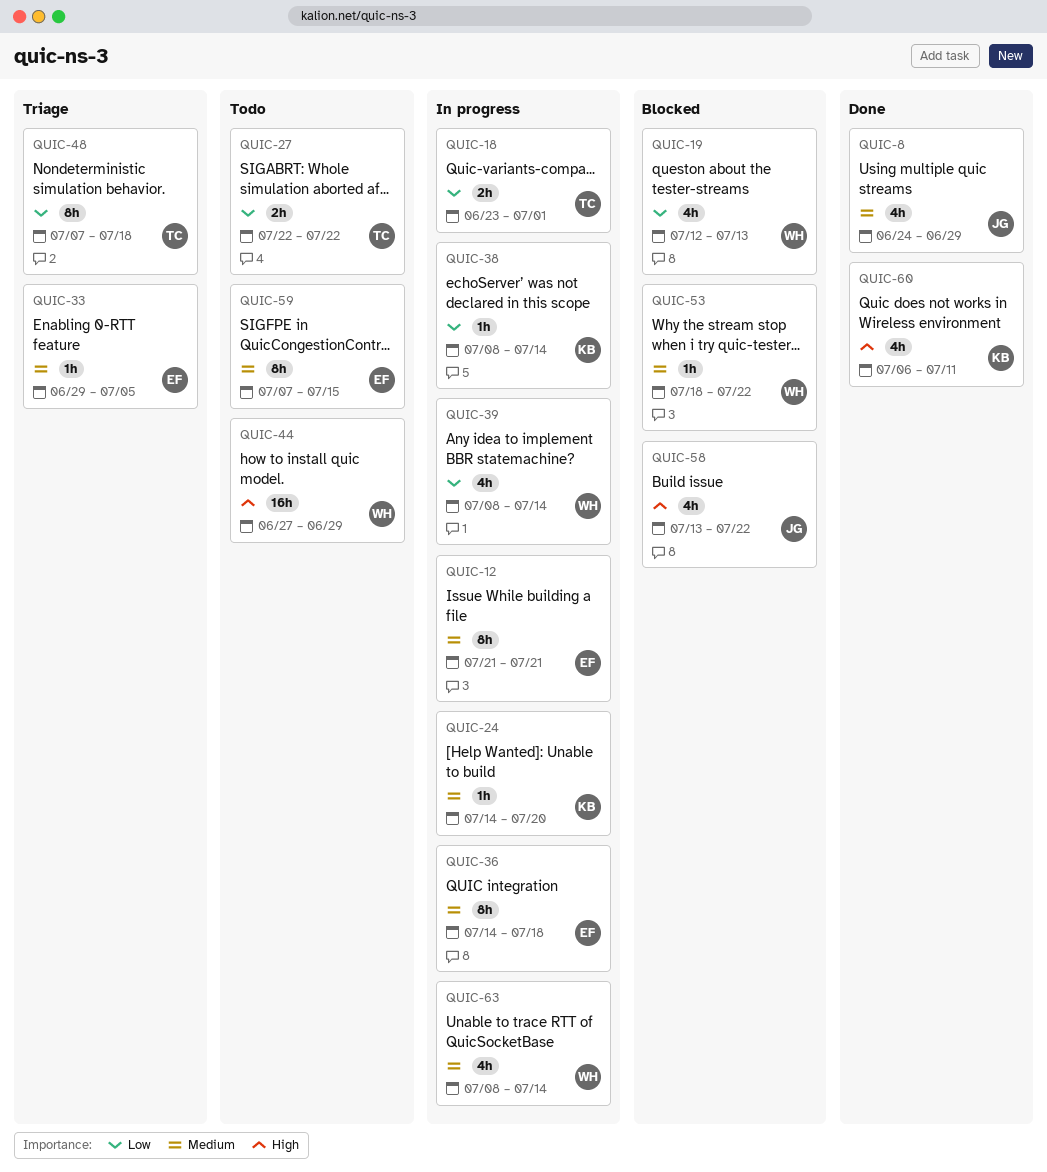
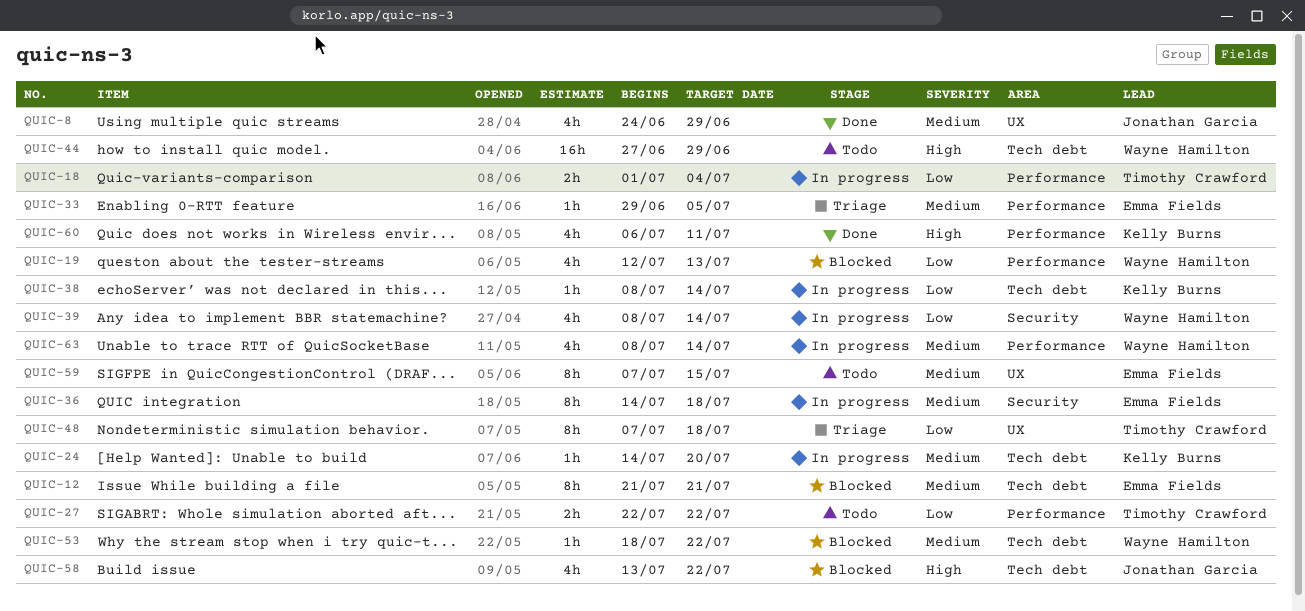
QUIC-12, status: In progress -> Blocked
QUIC-18, start: Jun 23 -> Jul 1
QUIC-18, due: Jul 1 -> Jul 4

